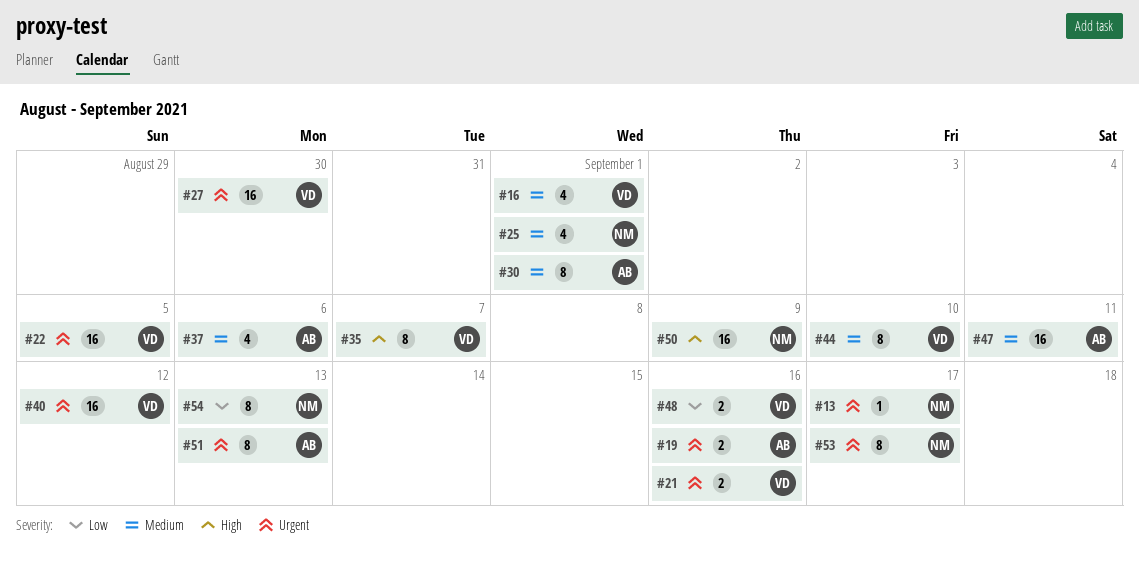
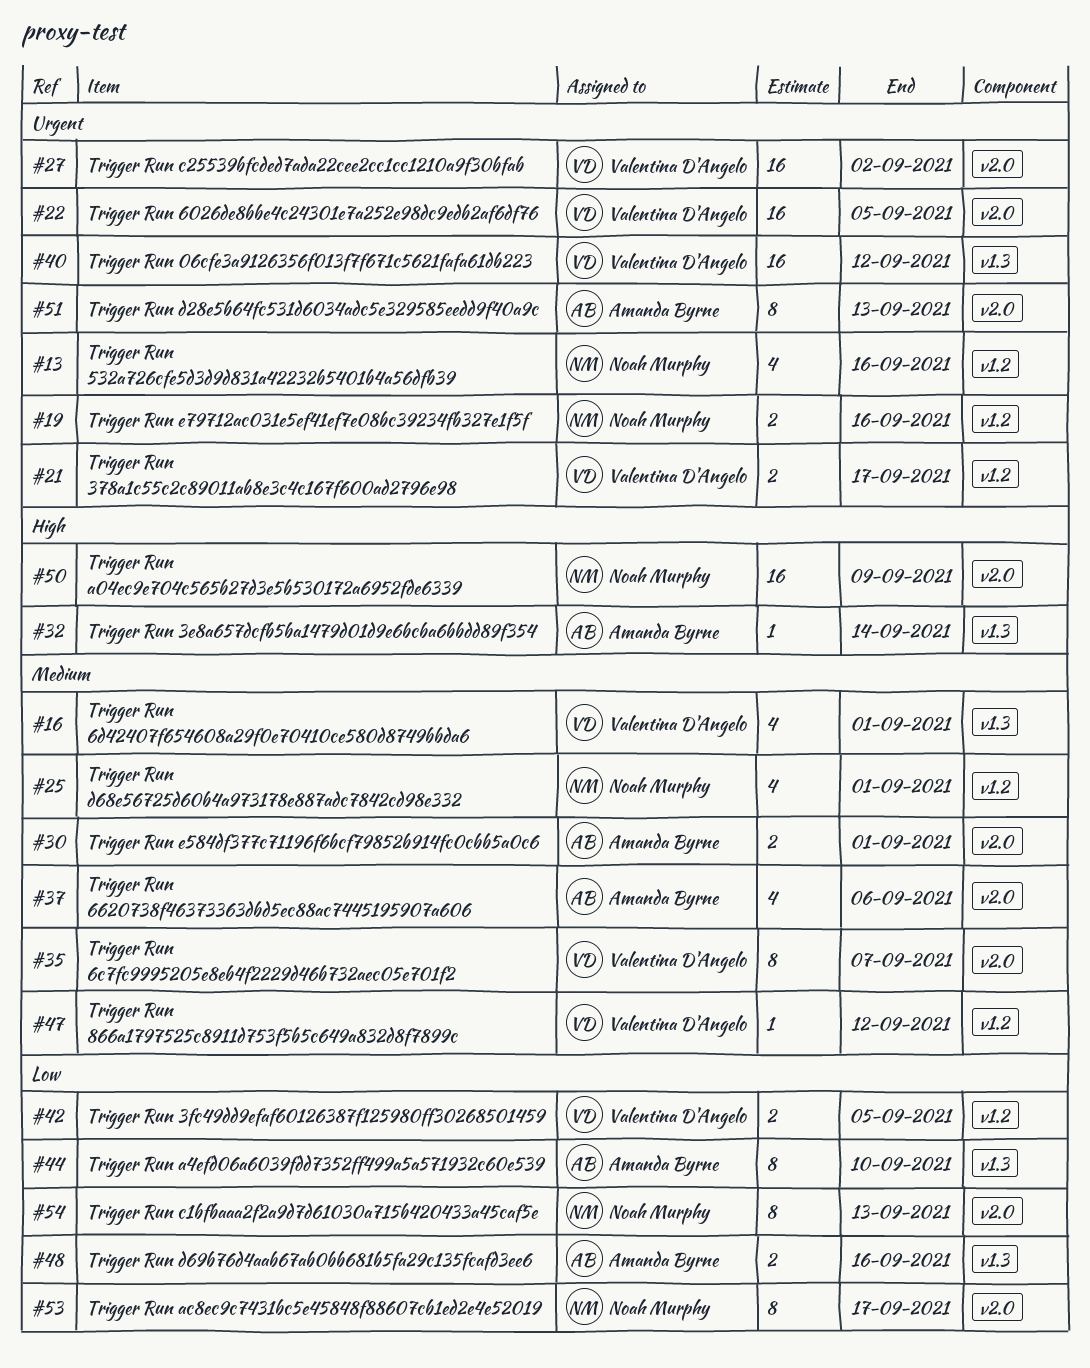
#13, estimate: 1 -> 4
#13, due: Sep 17 -> Sep 16
#19, owner: Amanda Byrne -> Noah Murphy
#21, due: Sep 16 -> Sep 17
#27, due: Aug 30 -> Sep 2
#30, estimate: 8 -> 2
#32: none -> present
#35, priority: High -> Medium
#42: none -> present
#44, owner: Valentina D'Angelo -> Amanda Byrne
#44, priority: Medium -> Low
#47, owner: Amanda Byrne -> Valentina D'Angelo
#47, estimate: 16 -> 1
#47, due: Sep 11 -> Sep 12
#48, owner: Valentina D'Angelo -> Amanda Byrne
#53, priority: Urgent -> Low

